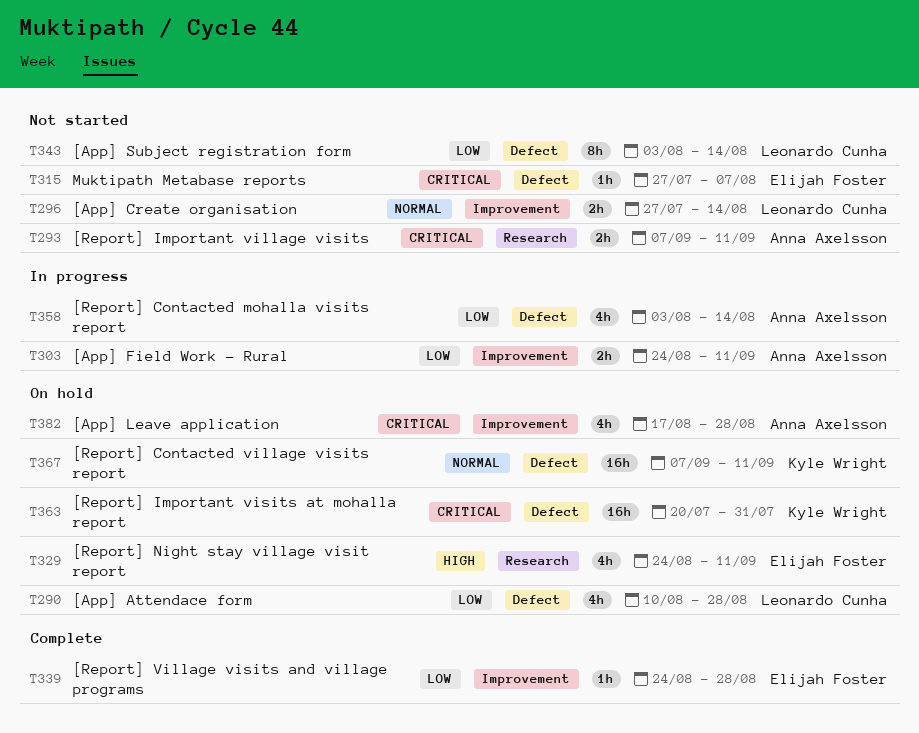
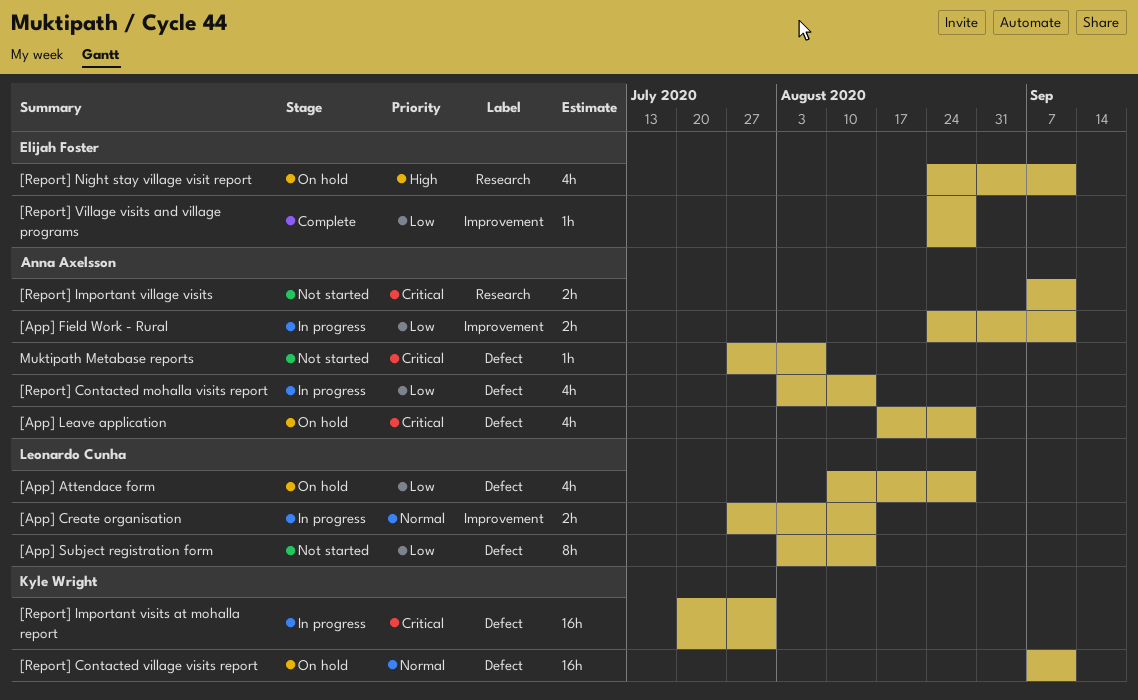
[App] Create organisation, status: Not started -> In progress
[App] Leave application, label: Improvement -> Defect
[Report] Important visits at mohalla report, status: On hold -> In progress
Muktipath Metabase reports, owner: Elijah Foster -> Anna Axelsson

